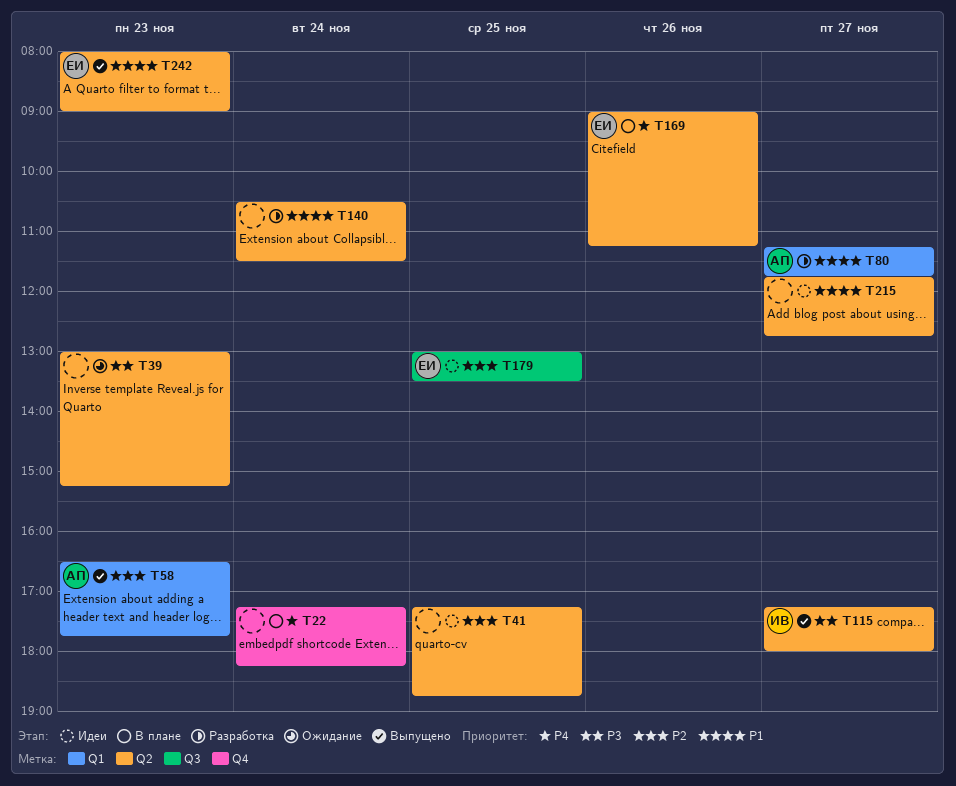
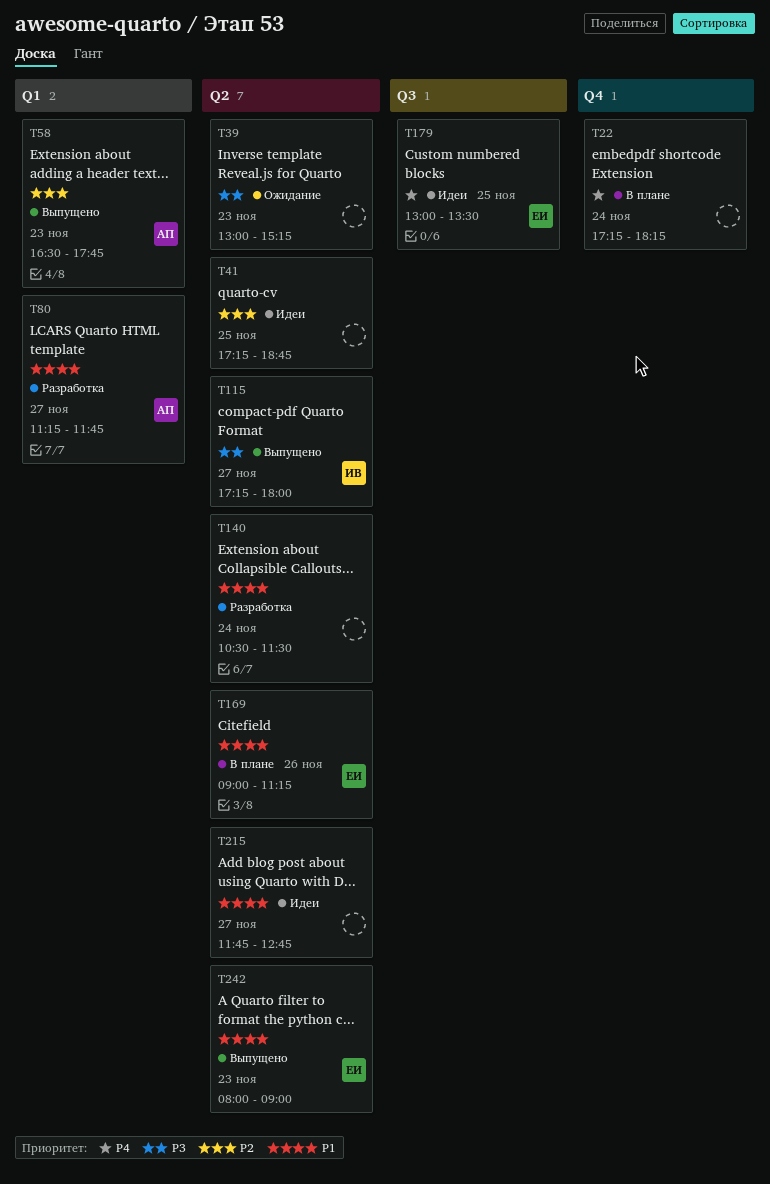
T169, priority: P4 -> P1
T179, priority: P2 -> P4

